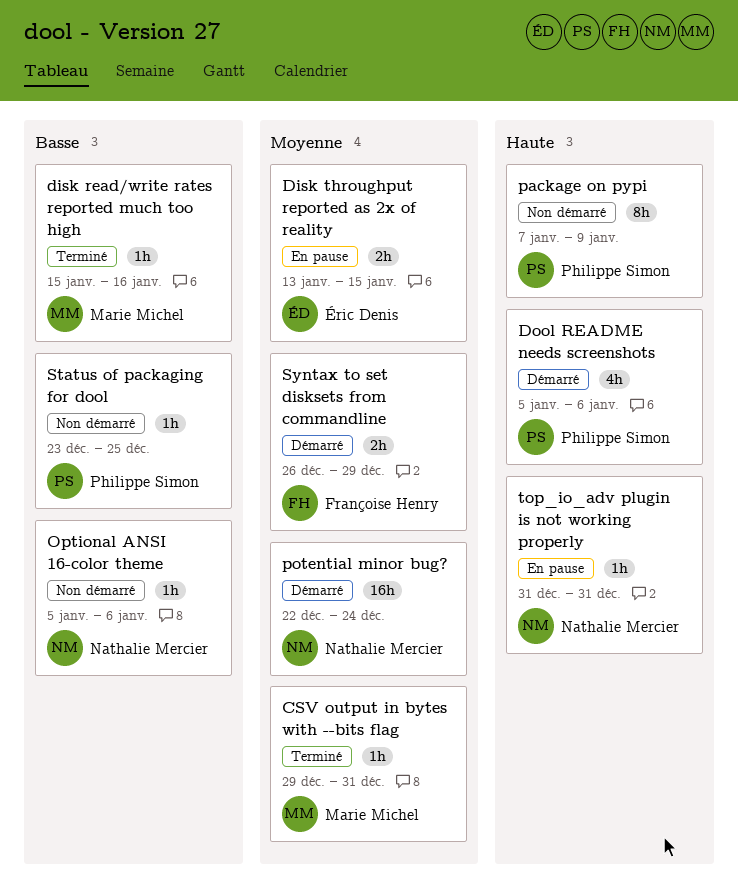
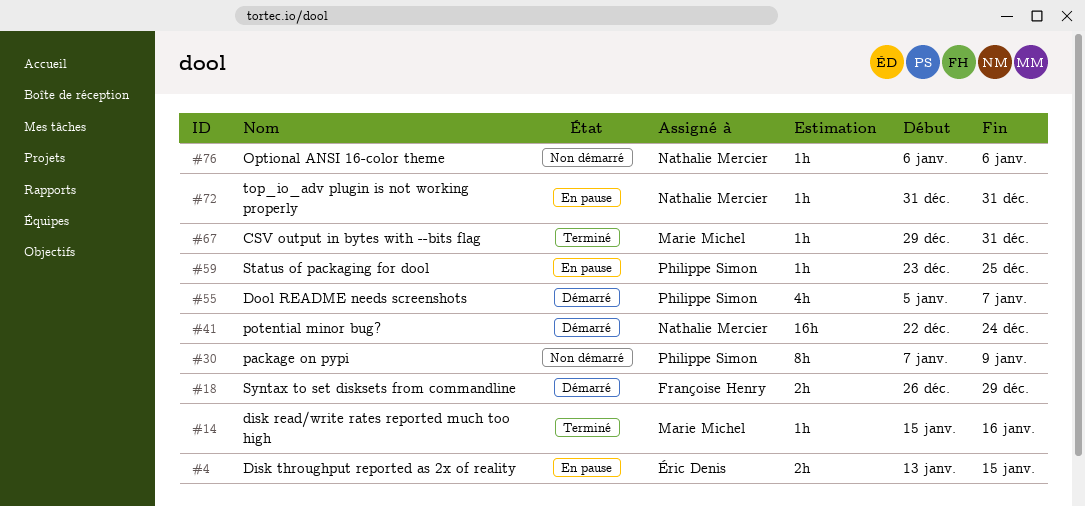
Dool README needs screenshots, due: Jan 6 -> Jan 7
Optional ANSI 16-color theme, start: Jan 5 -> Jan 6
Status of packaging for dool, status: Non démarré -> En pause

